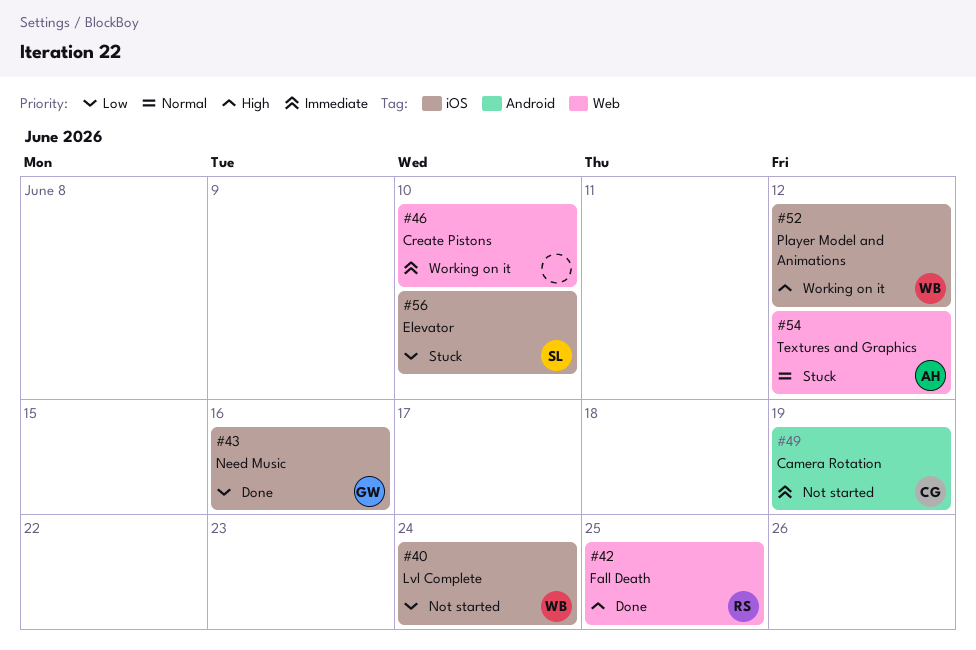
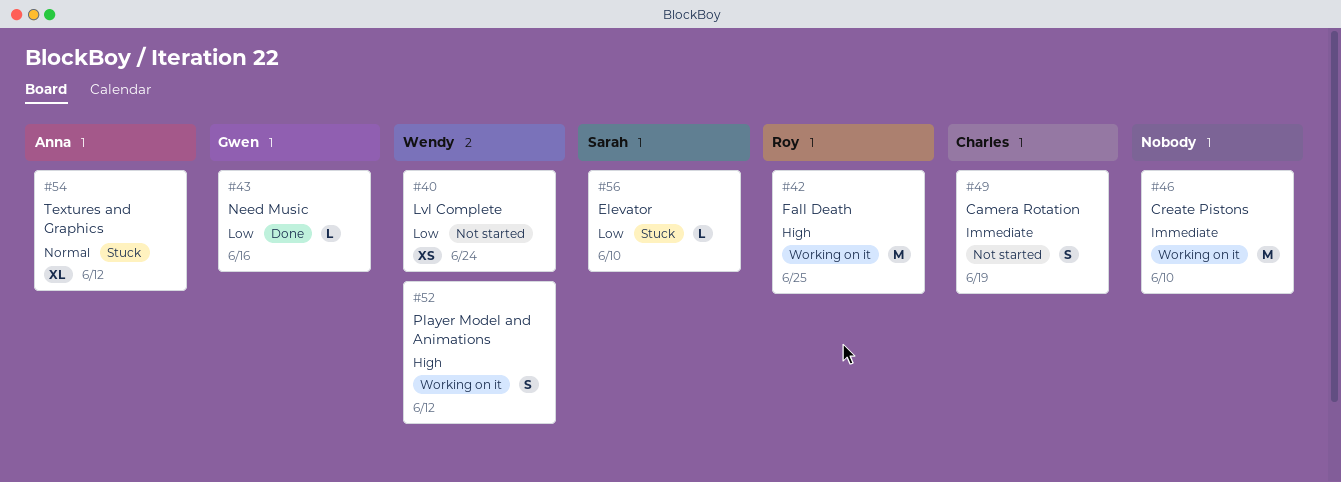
#42, status: Done -> Working on it

